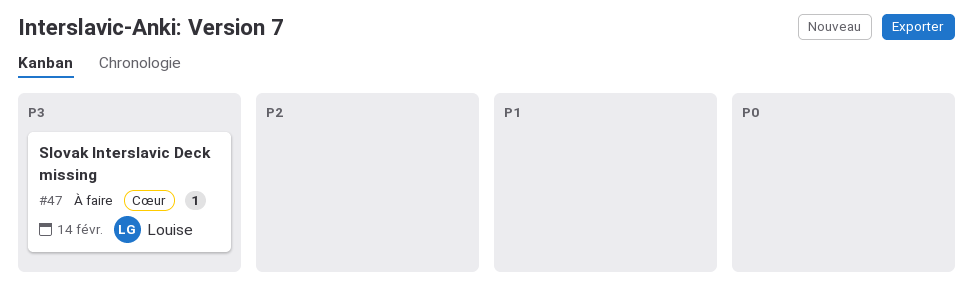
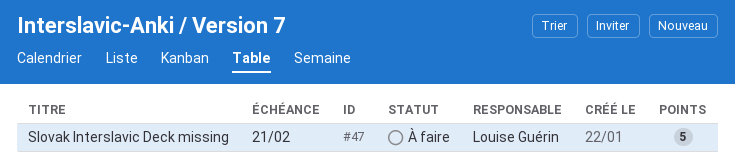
#47, estimate: 1 -> 5
#47, due: Feb 14 -> Feb 21

